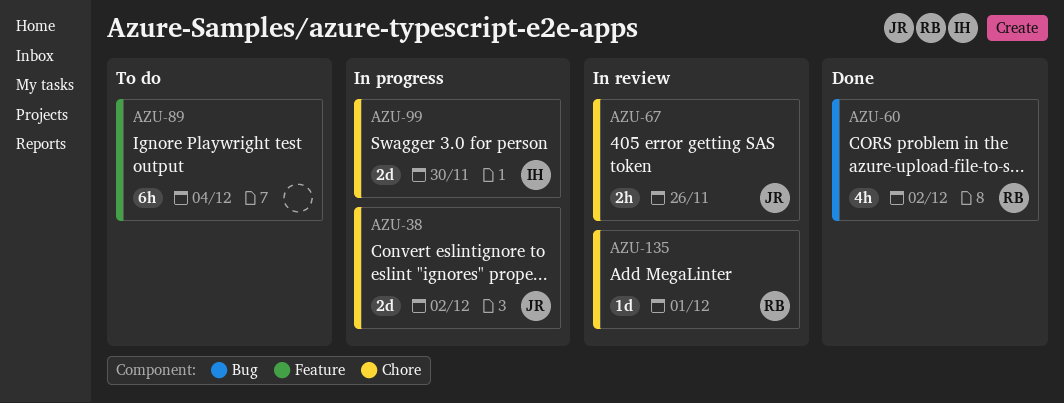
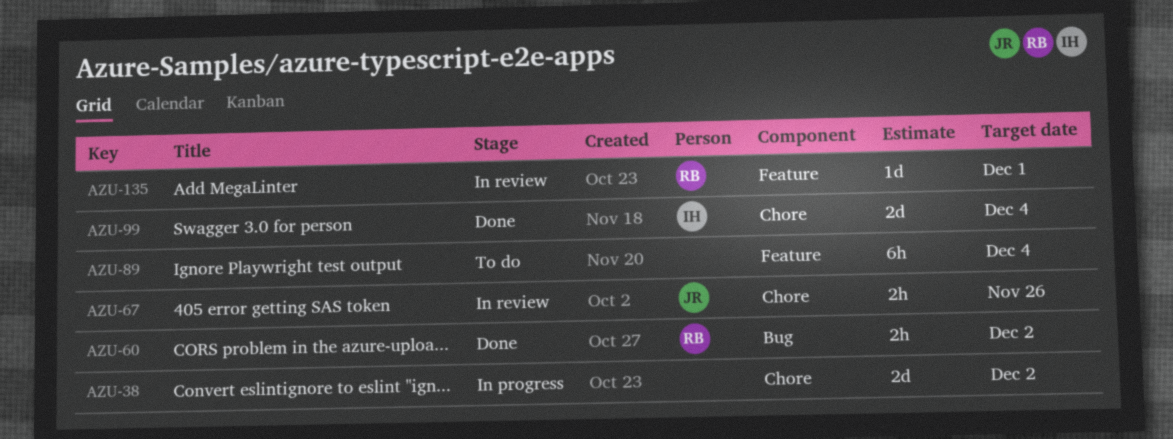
AZU-38, owner: JR -> none
AZU-60, estimate: 4h -> 2h
AZU-99, status: In progress -> Done
AZU-99, due: Nov 30 -> Dec 4
AZU-135, label: Chore -> Feature

